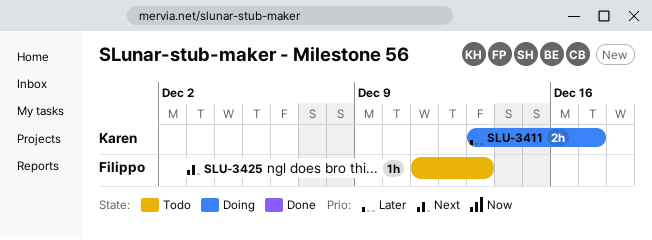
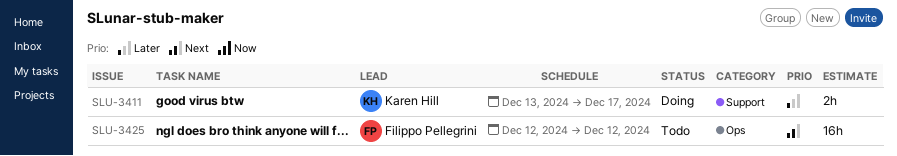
SLU-3425, estimate: 1h -> 16h
SLU-3425, start: Dec 11 -> Dec 12
SLU-3425, due: Dec 13 -> Dec 12

